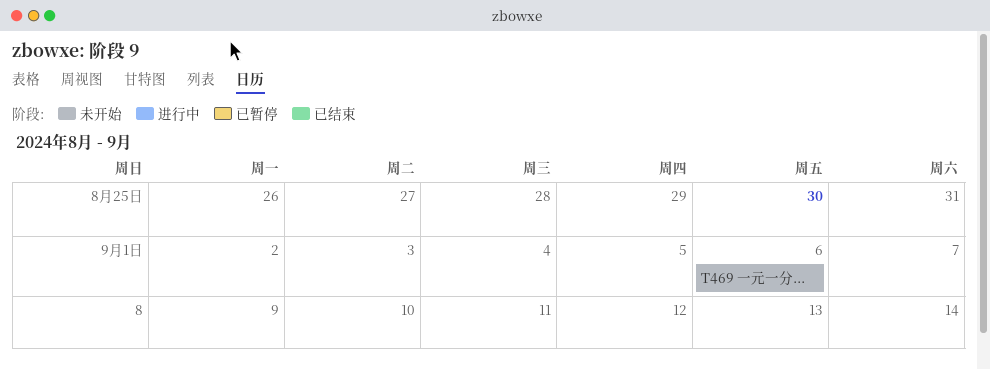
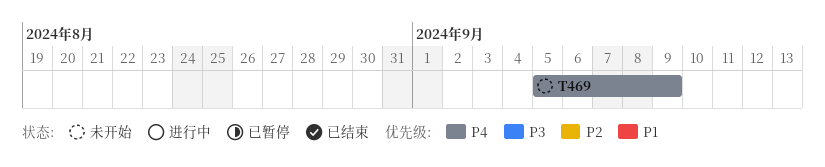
T469, due: Sep 6 -> Sep 9

